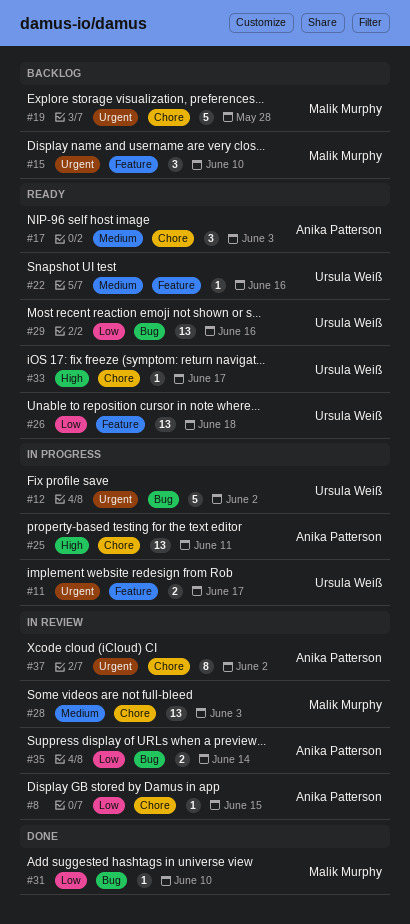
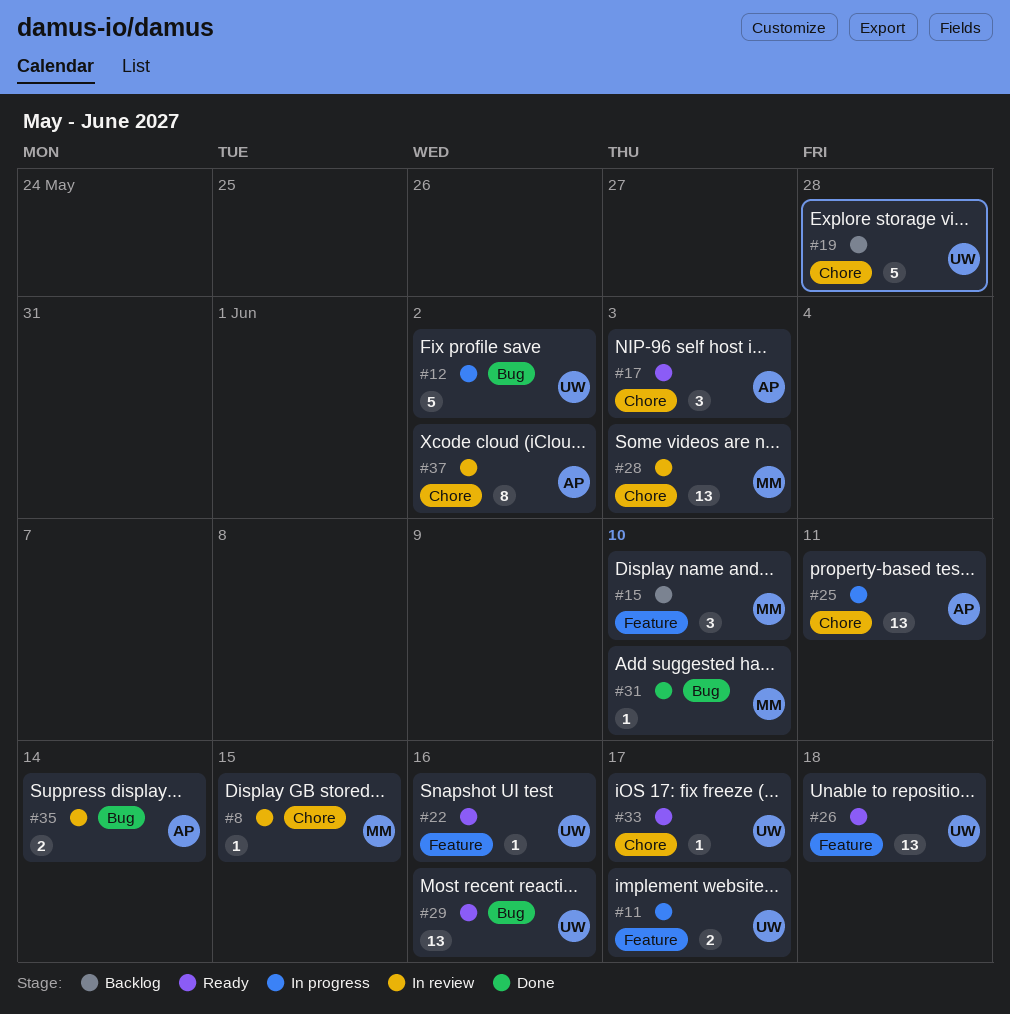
#8, owner: Anika Patterson -> Malik Murphy
#19, owner: Malik Murphy -> Ursula Weiß

